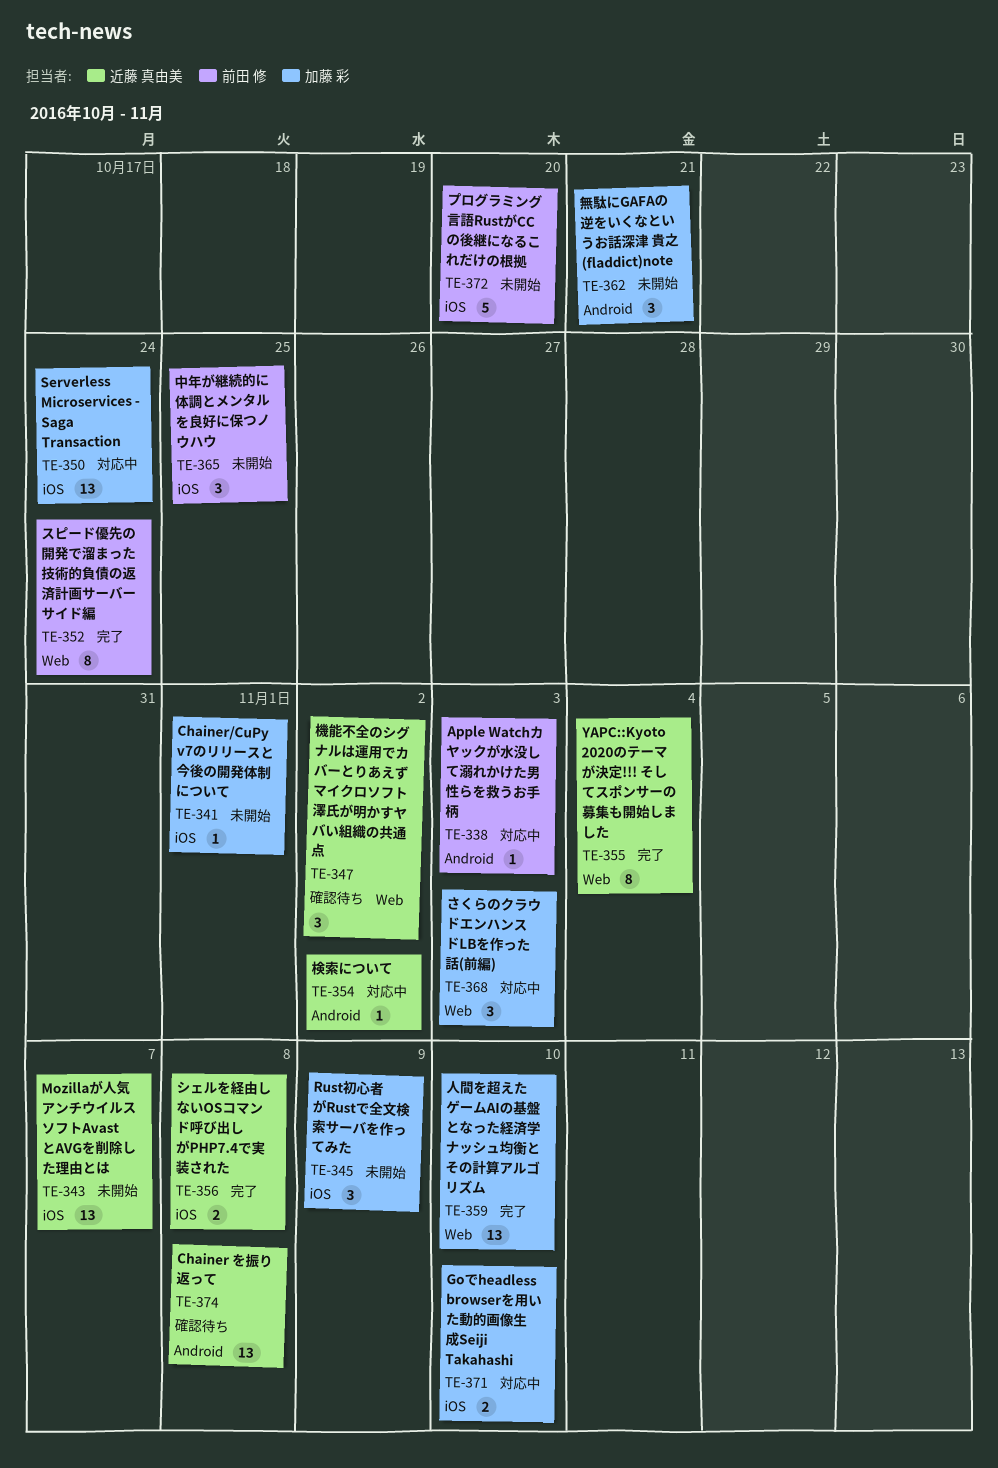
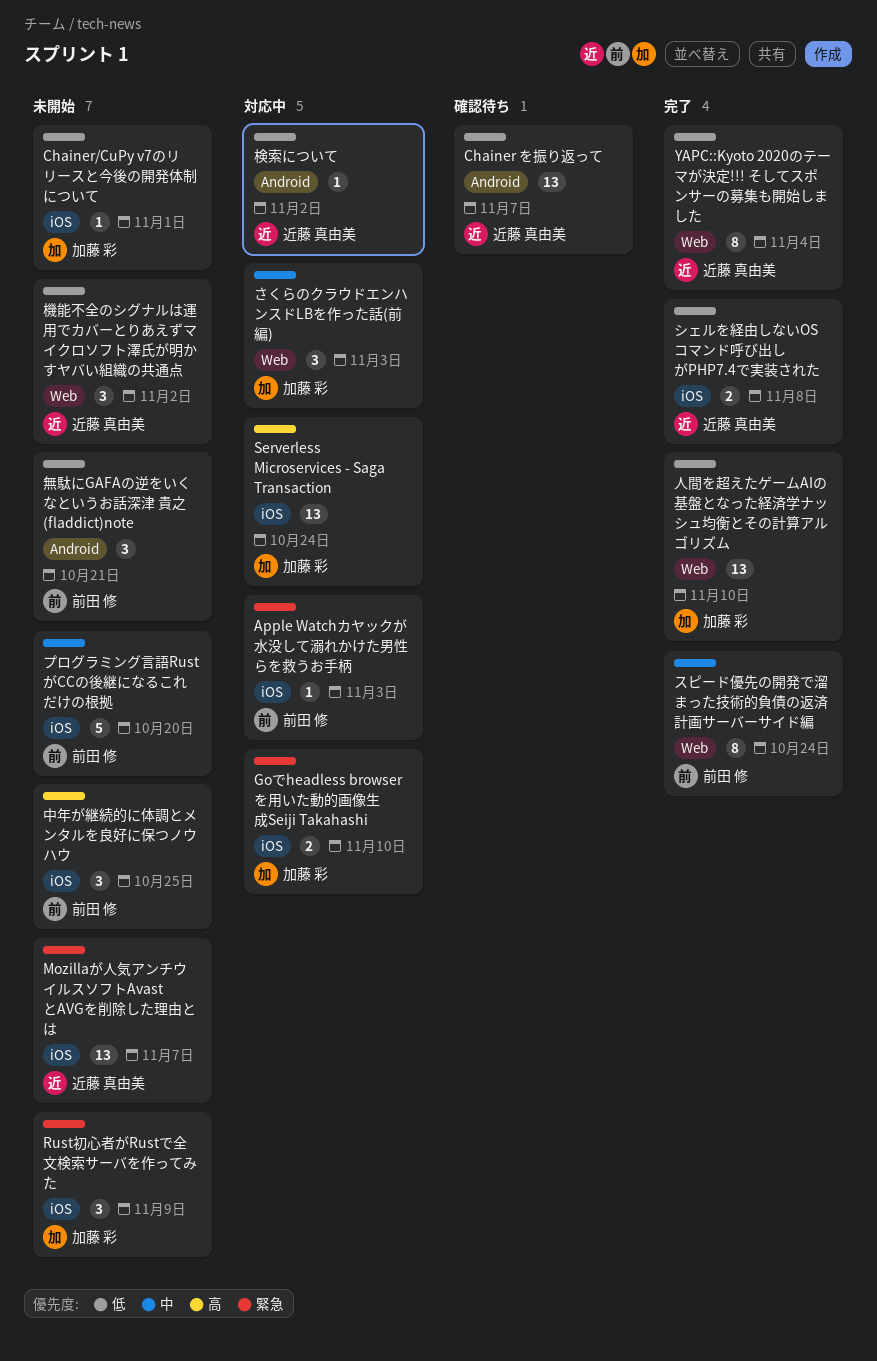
Apple Watchカヤックが水没して溺れかけた男性らを救うお手柄, label: Android -> iOS
Chainer を振り返って, due: Nov 8 -> Nov 7
機能不全のシグナルは運用でカバーとりあえずマイクロソフト澤氏が明かすヤバい組織の共通点, status: 確認待ち -> 未開始
無駄にGAFAの逆をいくなというお話深津 貴之 (fladdict)note, owner: 加藤 彩 -> 前田 修

